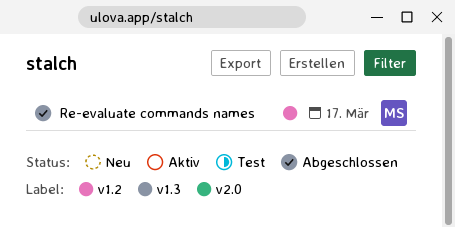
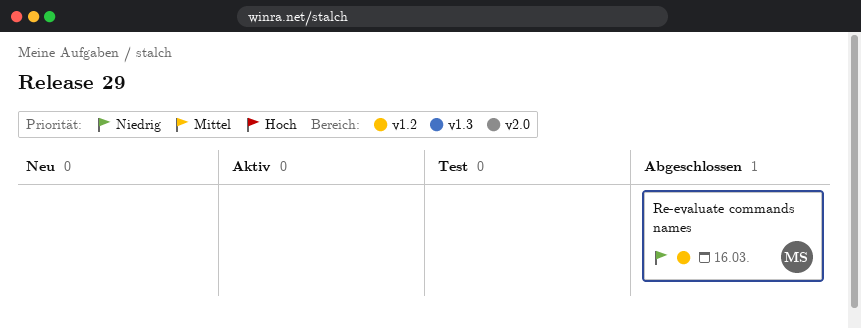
Re-evaluate commands names, due: Mar 17 -> Mar 16

